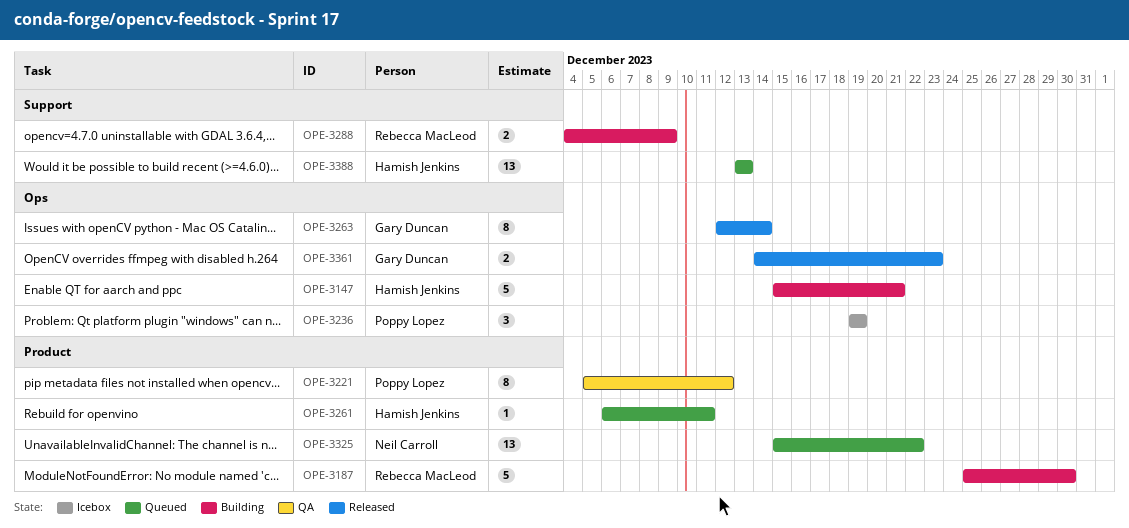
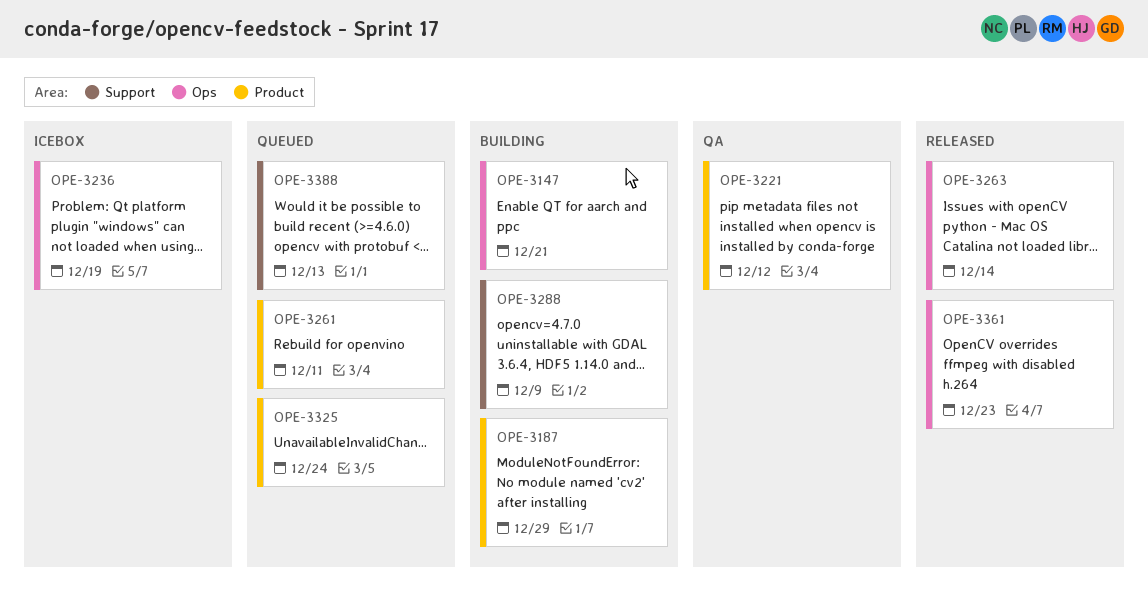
OPE-3187, due: Dec 30 -> Dec 29
OPE-3325, due: Dec 22 -> Dec 24

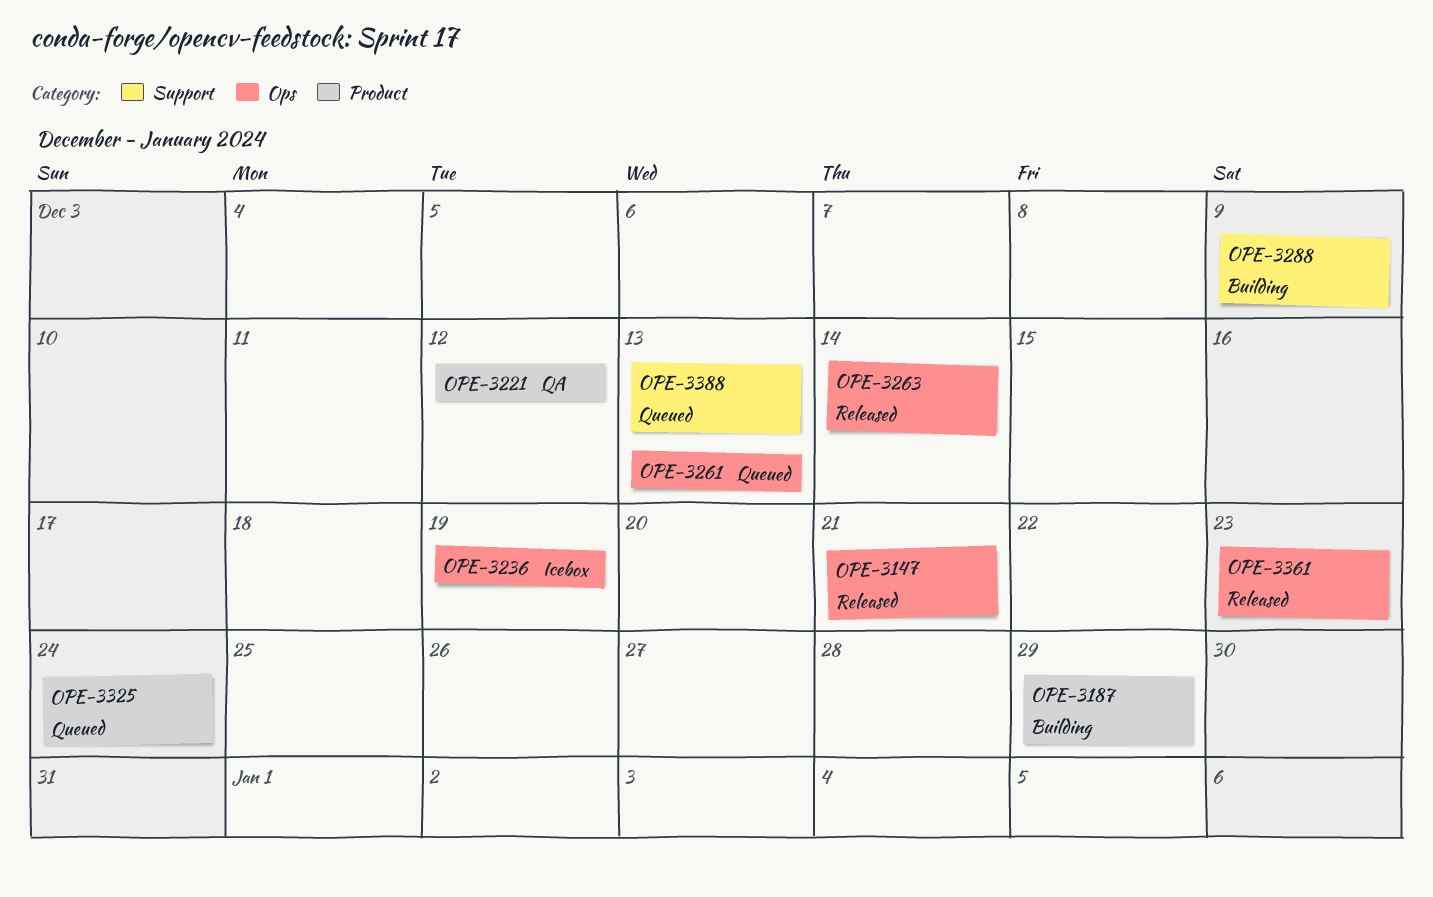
OPE-3147, status: Building -> Released
OPE-3261, label: Product -> Ops
OPE-3261, due: Dec 11 -> Dec 13

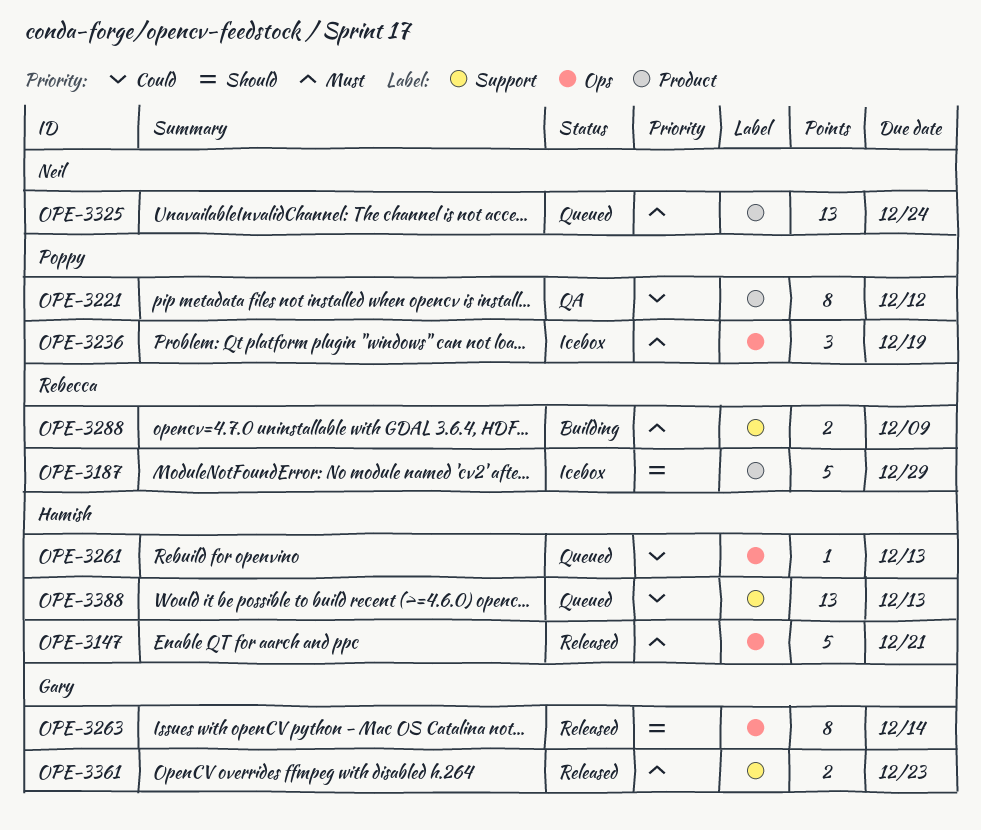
OPE-3187, status: Building -> Icebox
OPE-3361, label: Ops -> Support

